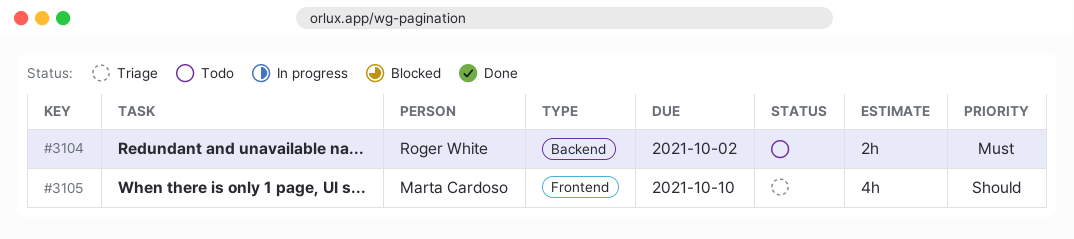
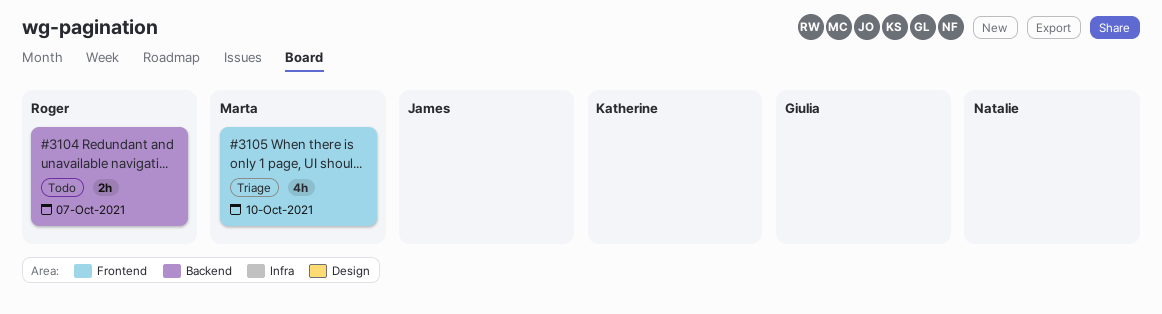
#3104, due: Oct 2 -> Oct 7

